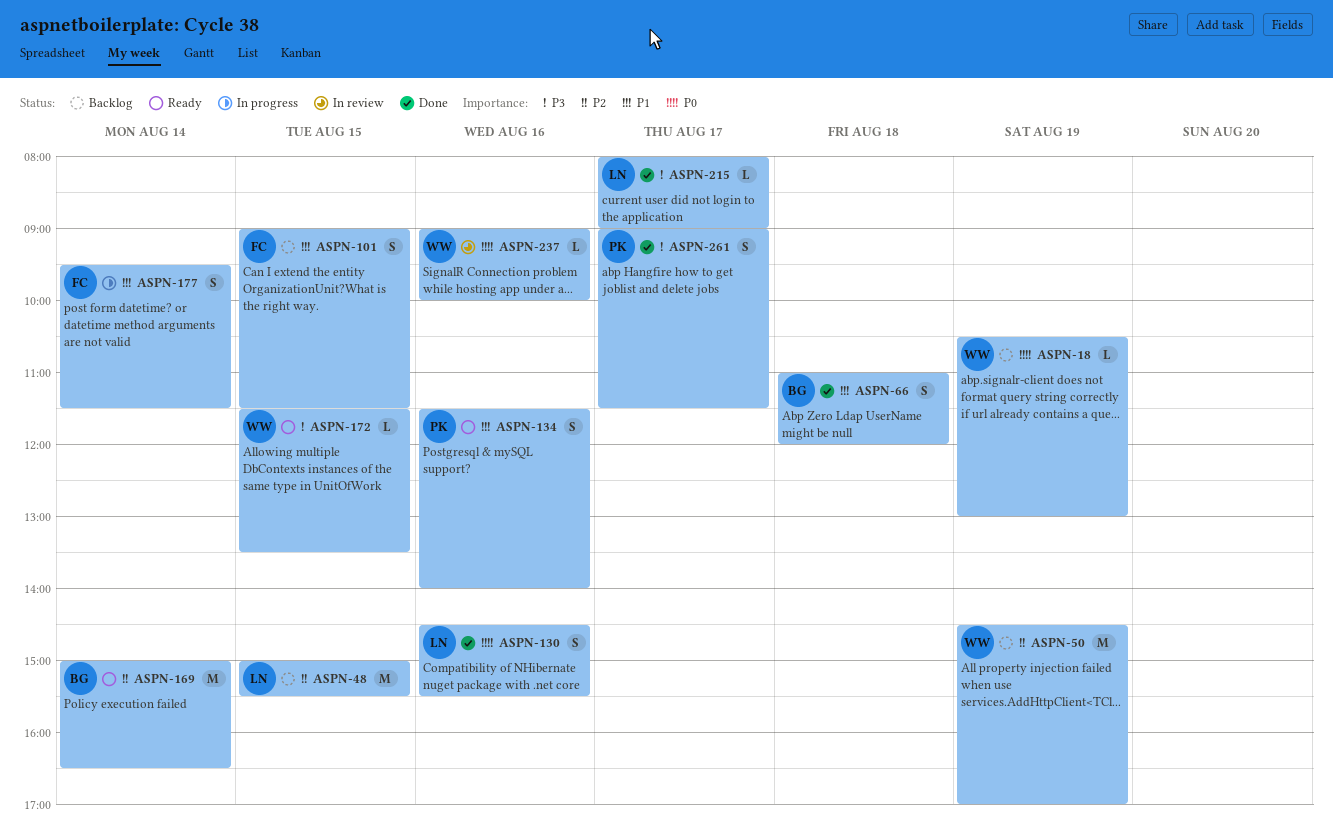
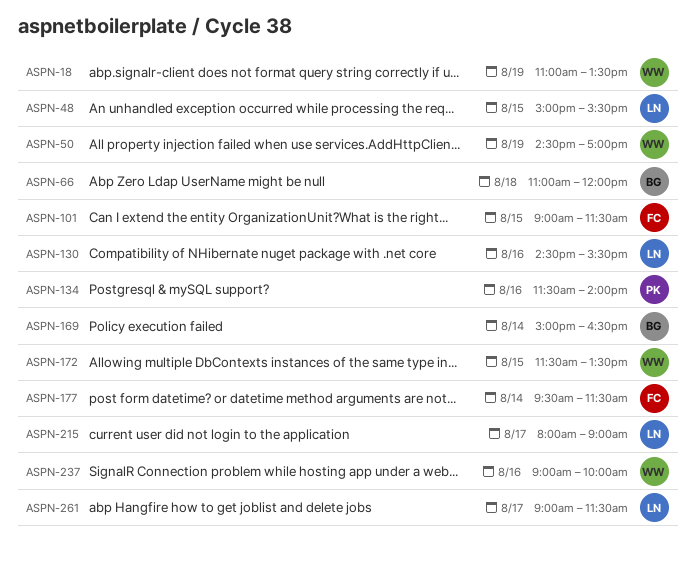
ASPN-18, begins: 10:30 -> 11:00
ASPN-18, ends: 13:00 -> 13:30
ASPN-261, owner: PK -> LN

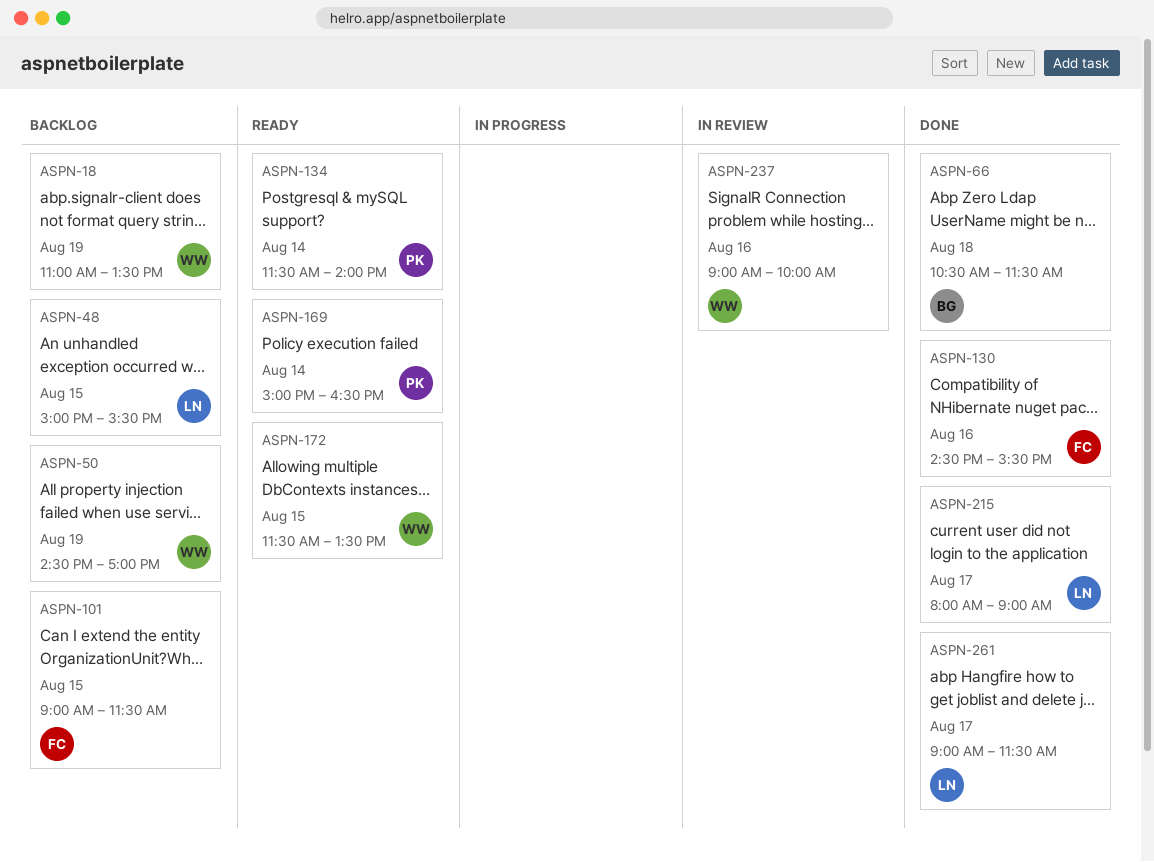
ASPN-66, begins: 11:00 -> 10:30
ASPN-66, ends: 12:00 -> 11:30
ASPN-130, owner: LN -> FC
ASPN-134, day: Aug 16 -> Aug 14
ASPN-169, owner: BG -> PK
ASPN-177: present -> none

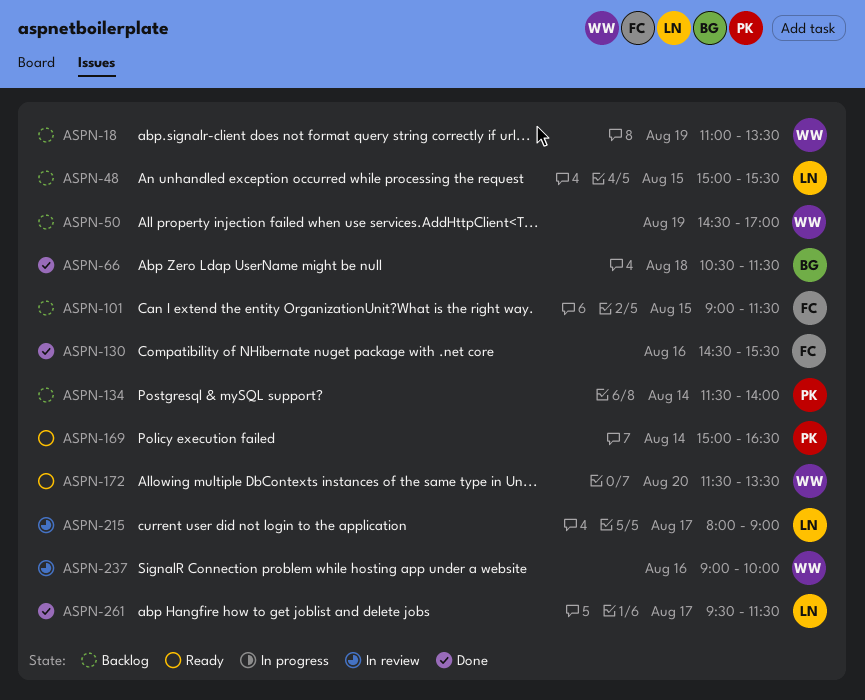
ASPN-134, status: Ready -> Backlog
ASPN-172, day: Aug 15 -> Aug 20
ASPN-215, status: Done -> In review
ASPN-261, begins: 09:00 -> 09:30

